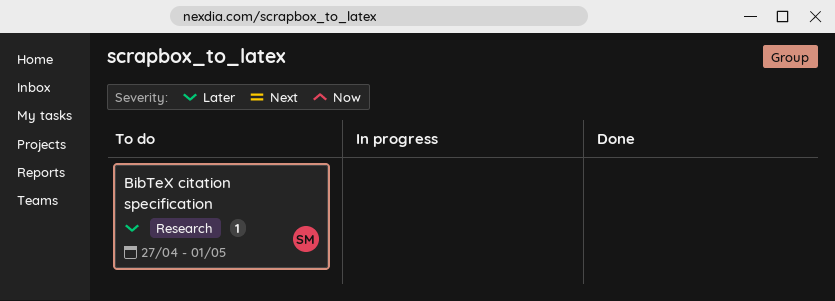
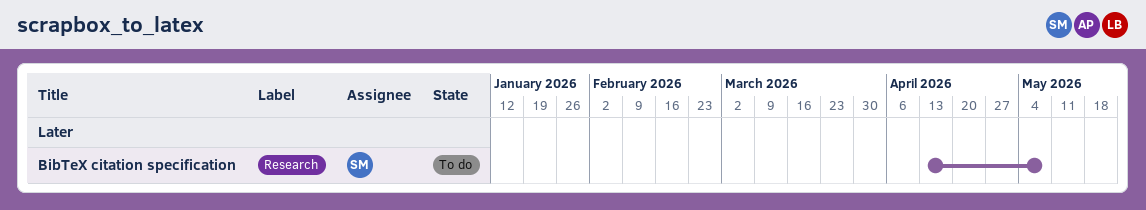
BibTeX citation specification, start: Apr 27 -> Apr 13
BibTeX citation specification, due: May 1 -> May 8

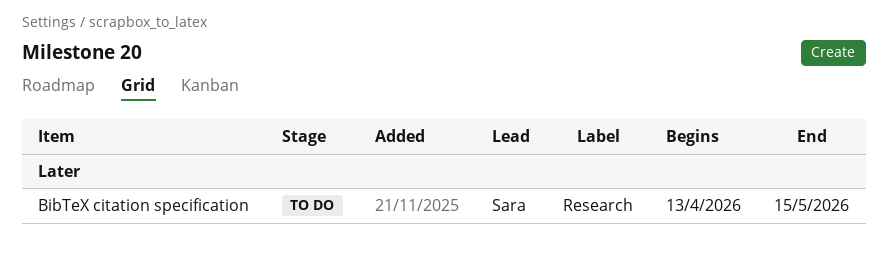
BibTeX citation specification, due: May 8 -> May 15

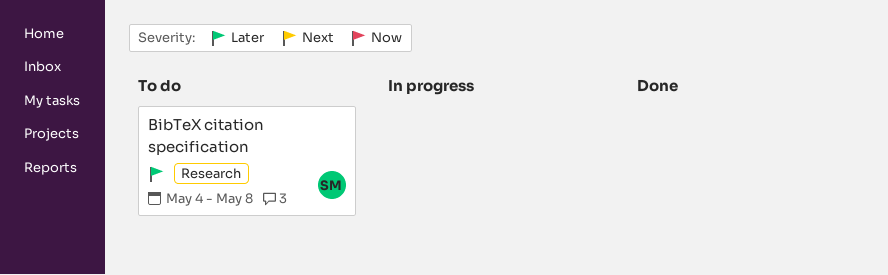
BibTeX citation specification, start: Apr 13 -> May 4
BibTeX citation specification, due: May 15 -> May 8

